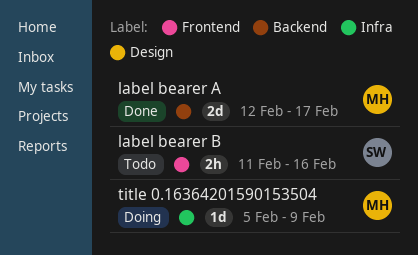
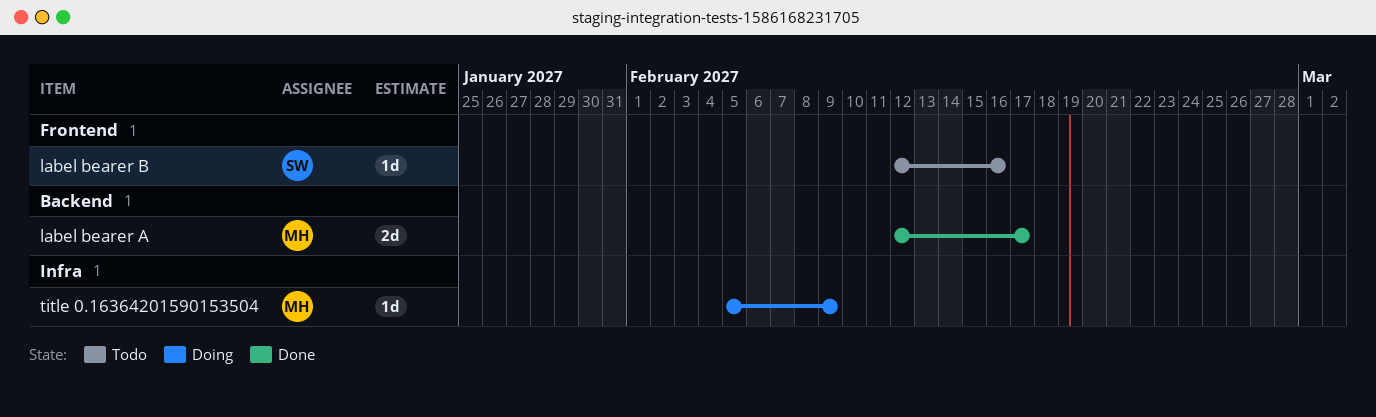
label bearer B, estimate: 2h -> 1d
label bearer B, start: Feb 11 -> Feb 12

